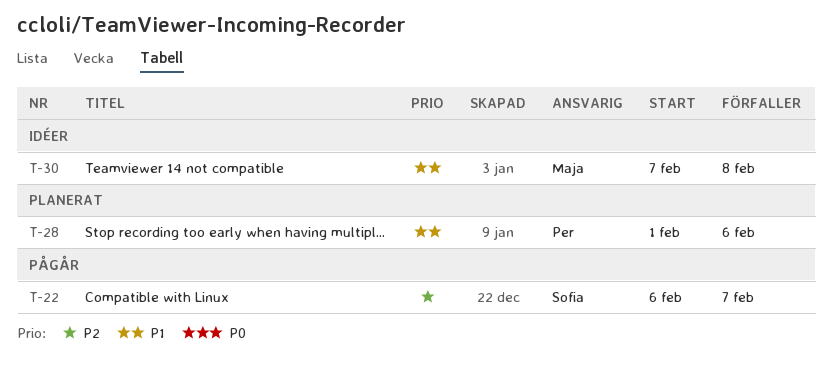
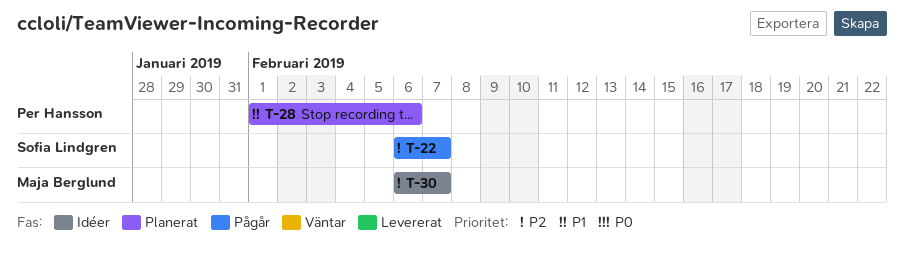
T-30, priority: P1 -> P2
T-30, start: Feb 7 -> Feb 6
T-30, due: Feb 8 -> Feb 7

